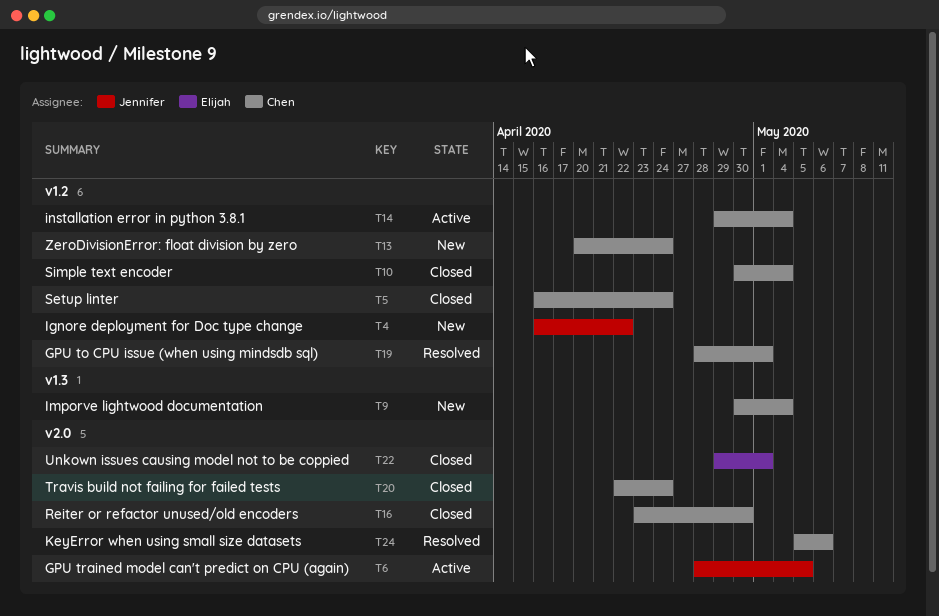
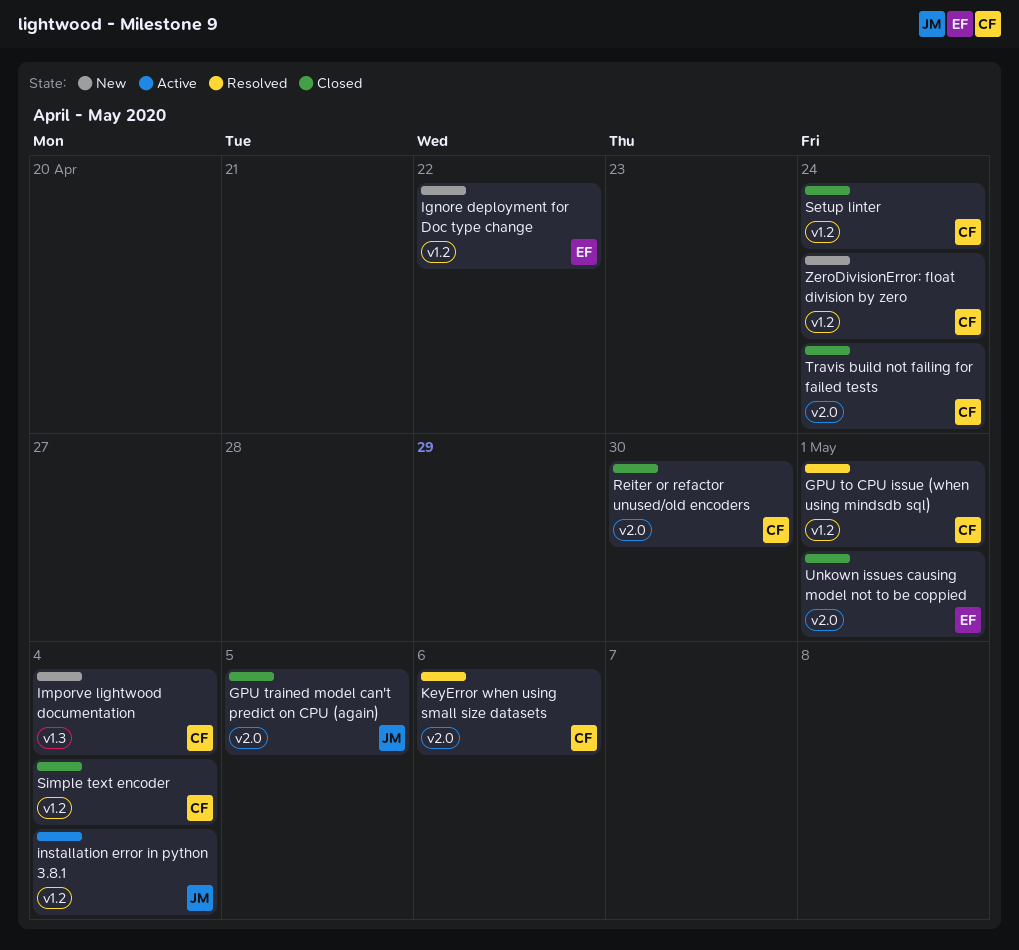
GPU trained model can't predict on CPU (again), status: Active -> Closed
Ignore deployment for Doc type change, owner: Jennifer -> Elijah
installation error in python 3.8.1, owner: Chen -> Jennifer

